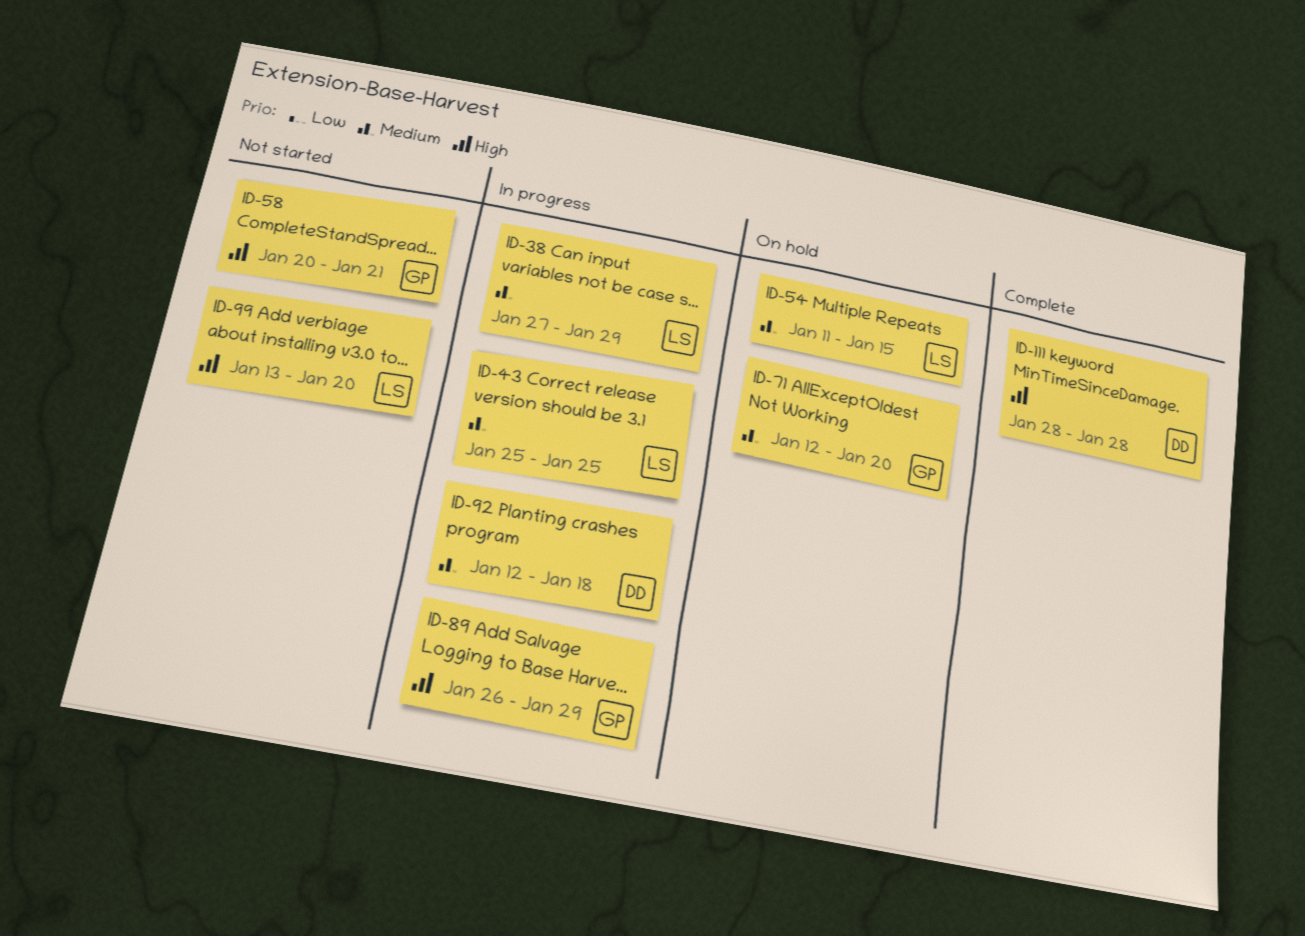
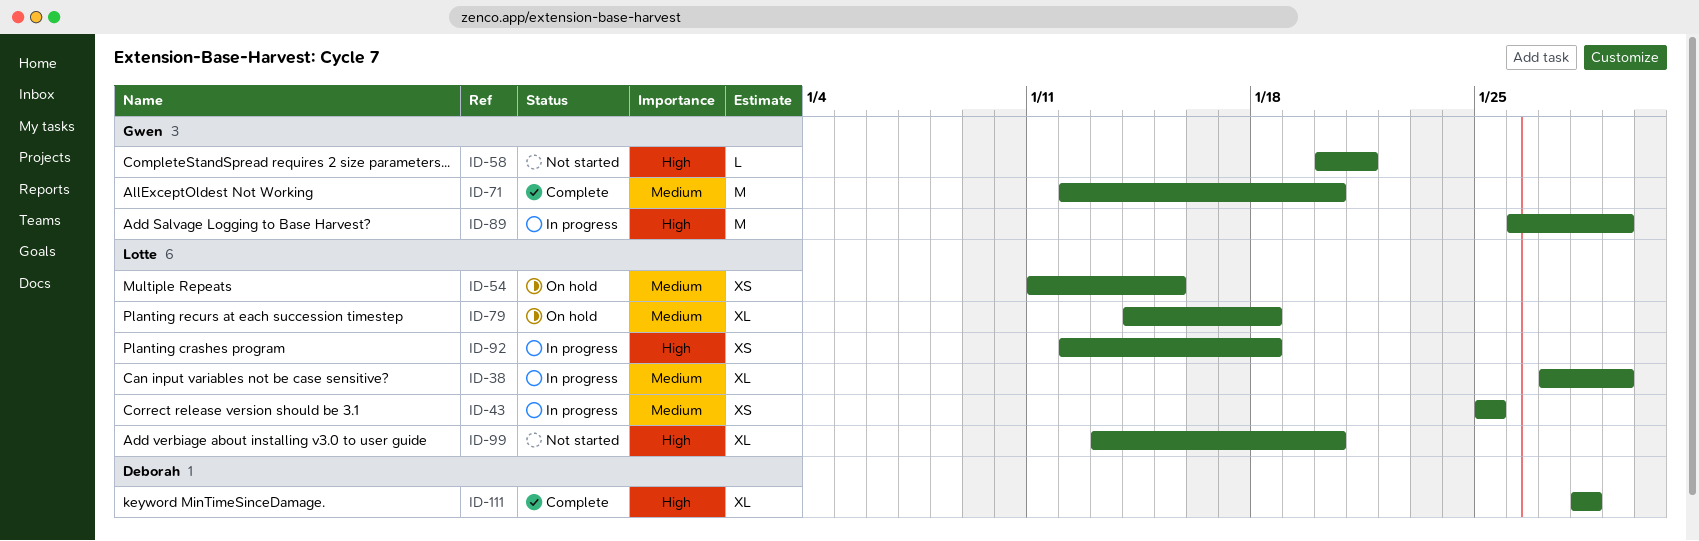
ID-71, status: On hold -> Complete
ID-79: none -> present
ID-92, owner: Deborah -> Lotte
ID-92, priority: Medium -> High

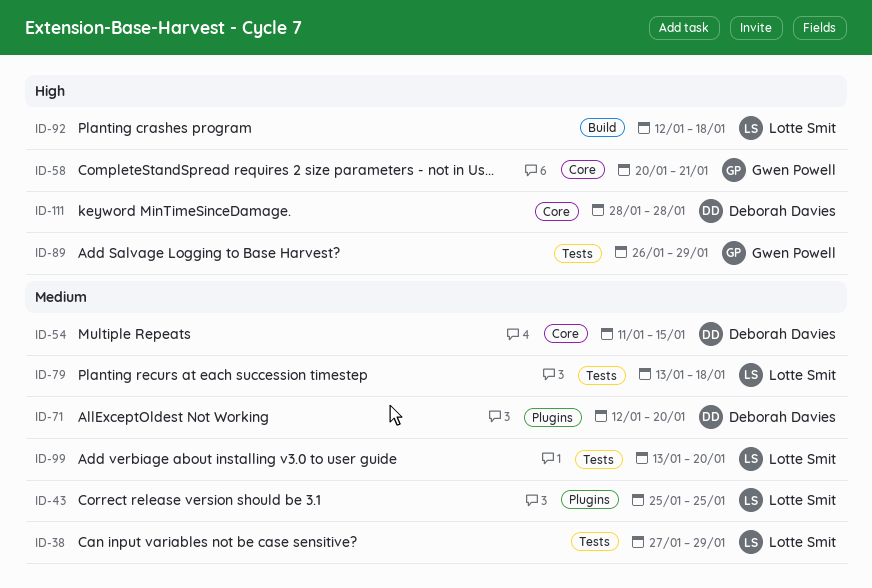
ID-54, owner: Lotte Smit -> Deborah Davies
ID-71, owner: Gwen Powell -> Deborah Davies
ID-79, start: Jan 14 -> Jan 13
ID-99, priority: High -> Medium

